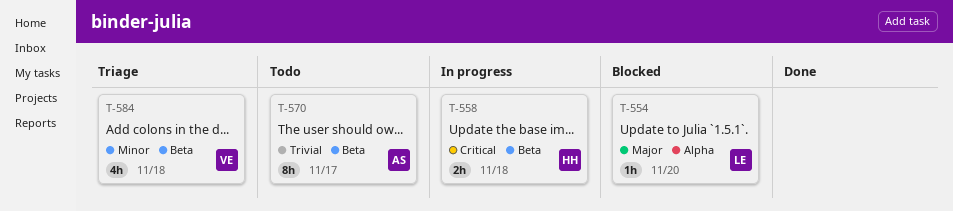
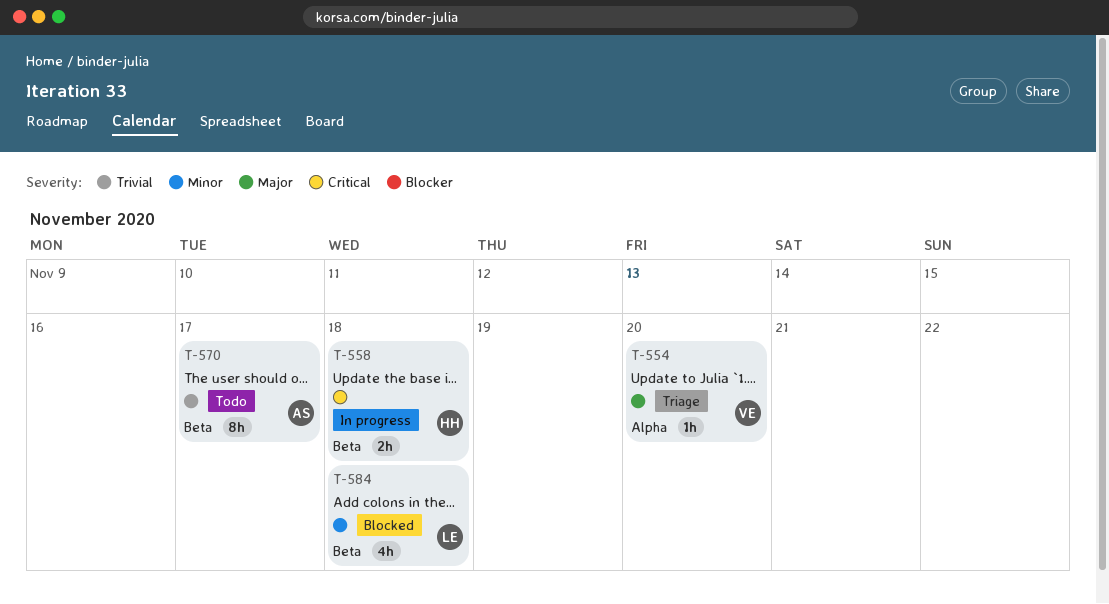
T-554, status: Blocked -> Triage
T-554, owner: LE -> VE
T-584, status: Triage -> Blocked
T-584, owner: VE -> LE

